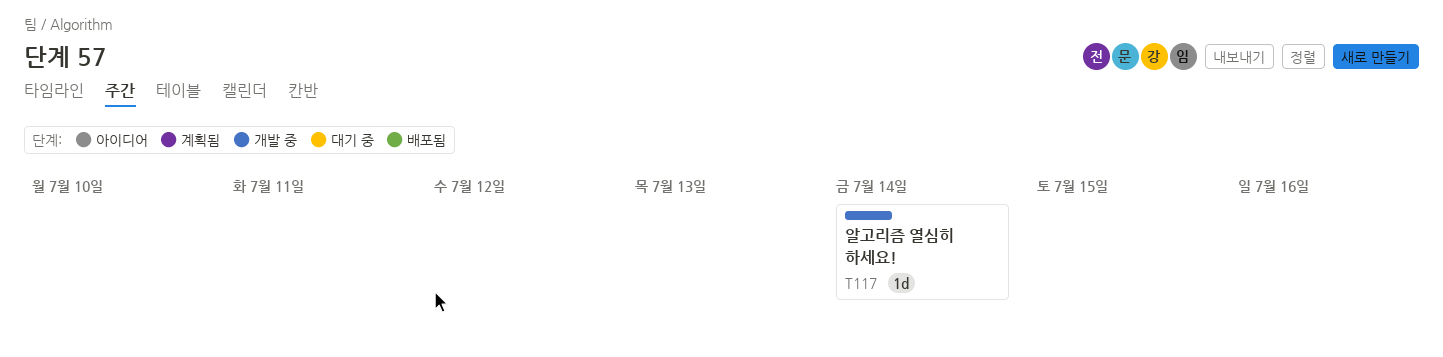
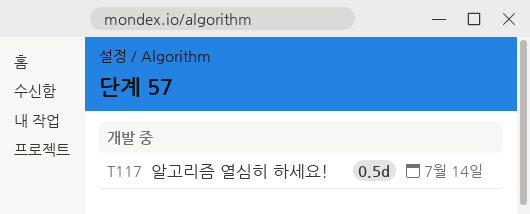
T117, estimate: 1d -> 0.5d

